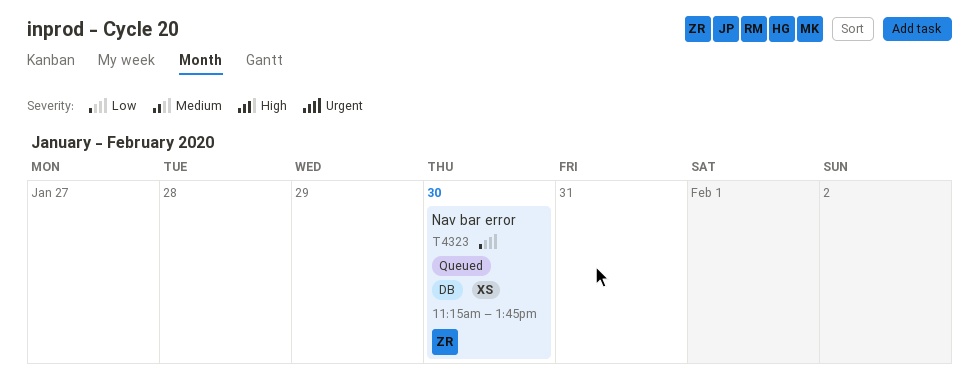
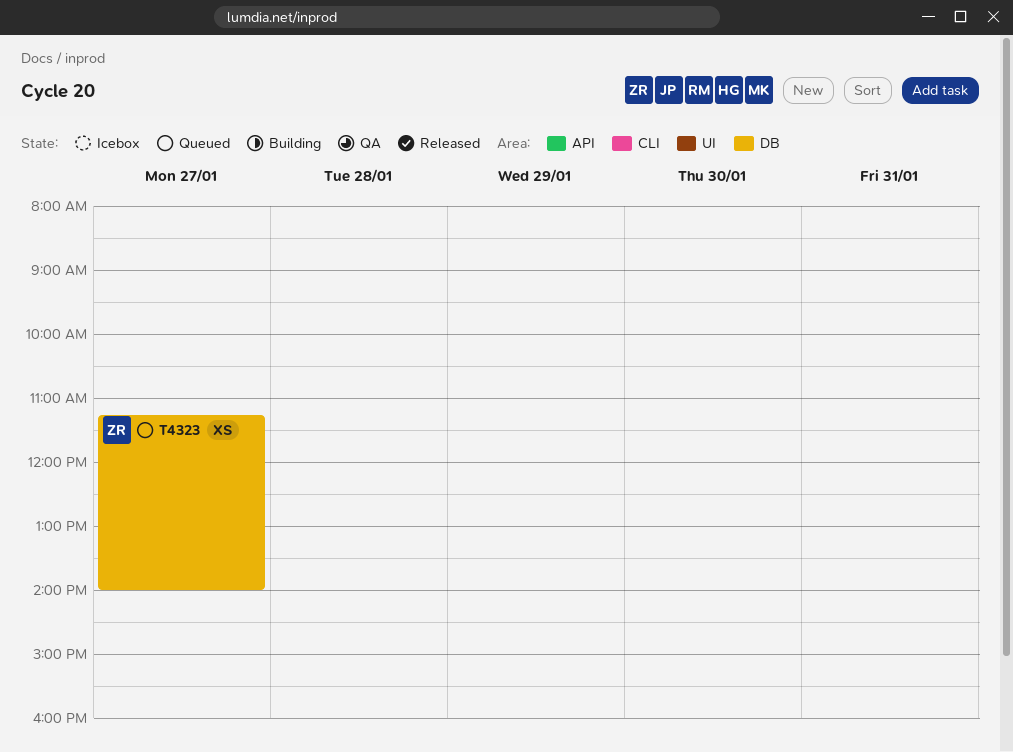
T4323, day: Jan 30 -> Jan 27
T4323, ends: 13:45 -> 14:00

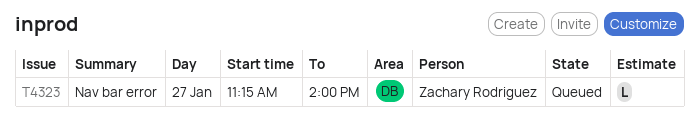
T4323, estimate: XS -> L

